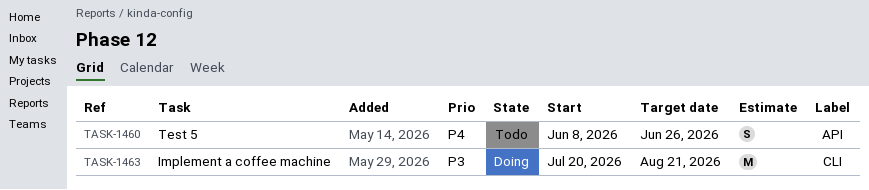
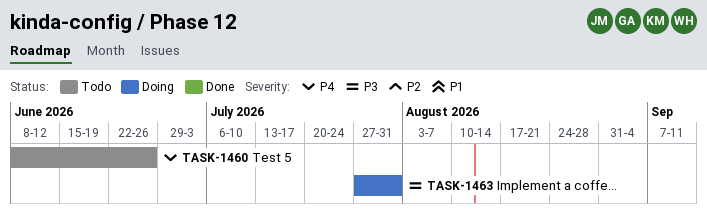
TASK-1463, start: Jul 20 -> Jul 27
TASK-1463, due: Aug 21 -> Jul 31

